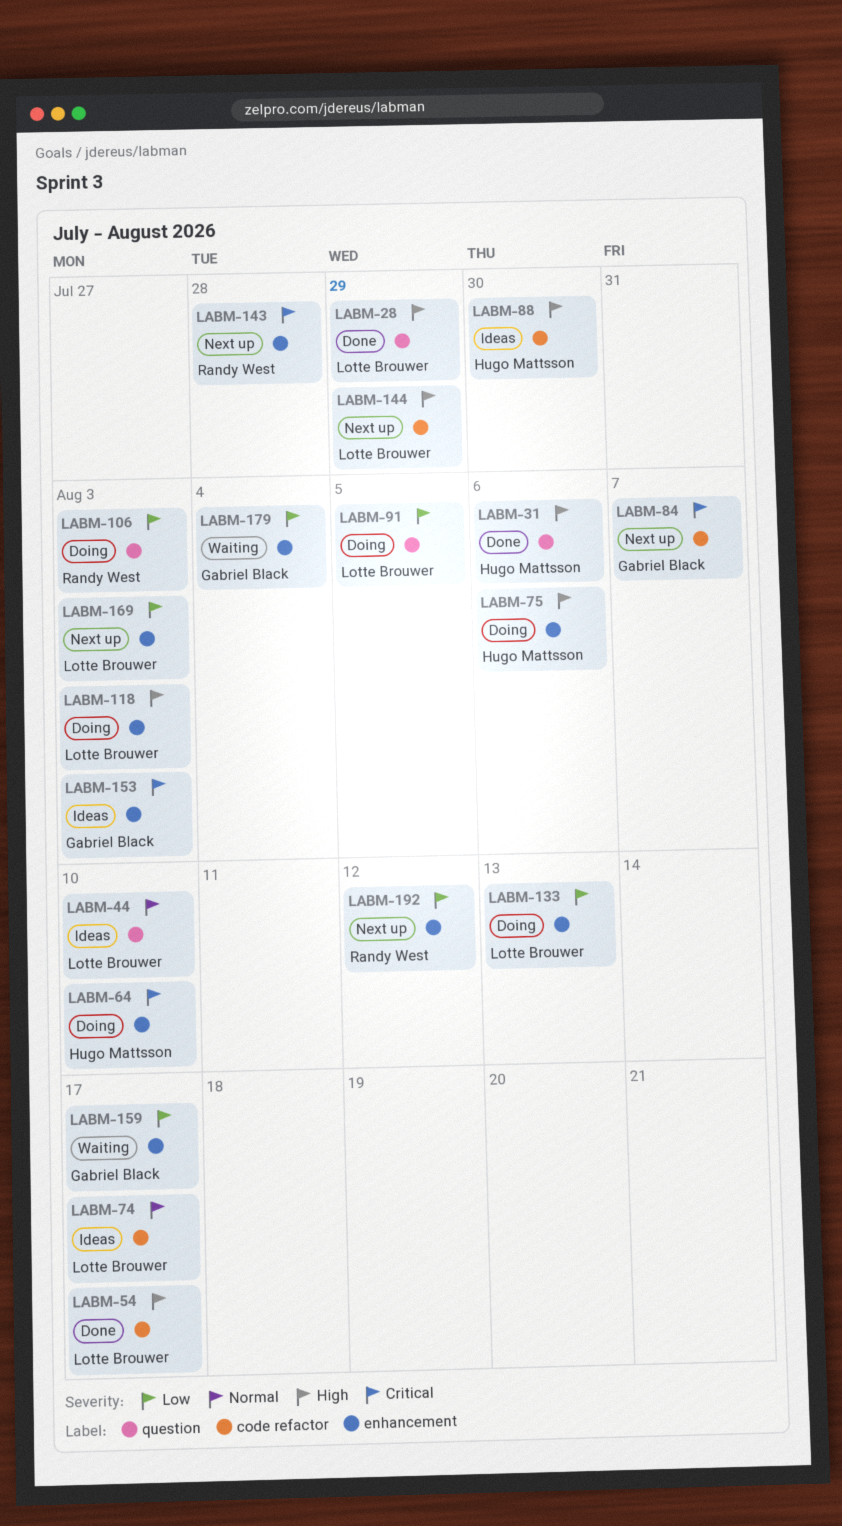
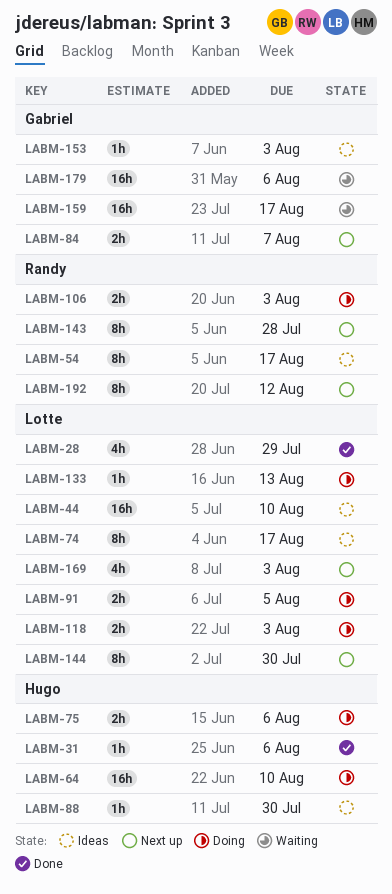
LABM-54, status: Done -> Ideas
LABM-54, owner: Lotte Brouwer -> Randy West
LABM-144, due: Jul 29 -> Jul 30
LABM-179, due: Aug 4 -> Aug 6

